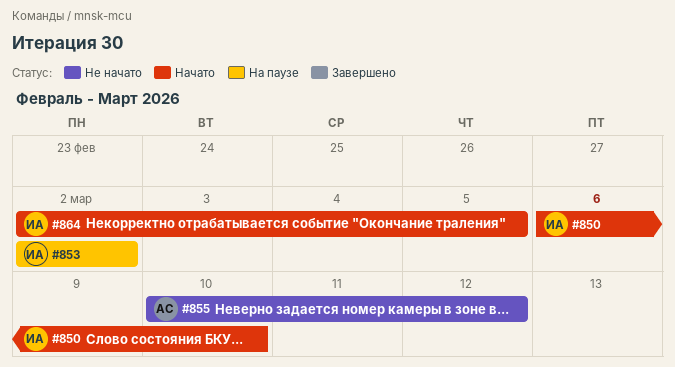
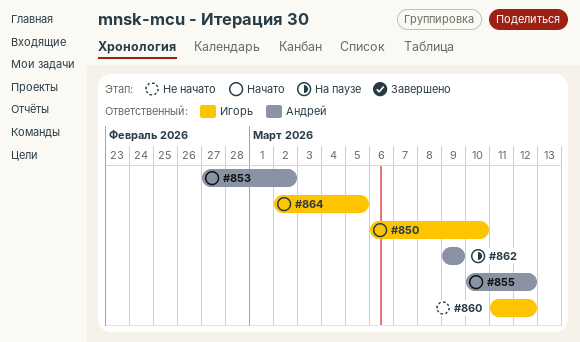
#853, status: На паузе -> Начато
#853, owner: Игорь -> Андрей
#853, start: Mar 2 -> Feb 27
#855, status: Не начато -> Начато
#860: none -> present
#862: none -> present

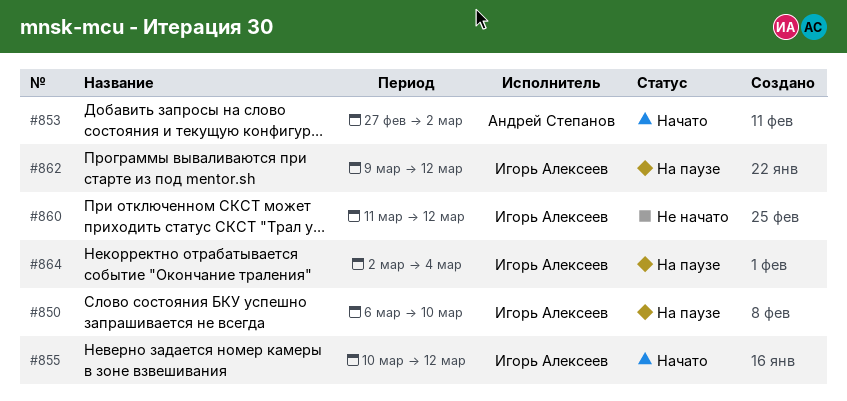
#850, status: Начато -> На паузе
#855, owner: Андрей Степанов -> Игорь Алексеев
#862, owner: Андрей Степанов -> Игорь Алексеев
#862, due: Mar 9 -> Mar 12
#864, status: Начато -> На паузе
#864, due: Mar 5 -> Mar 4

